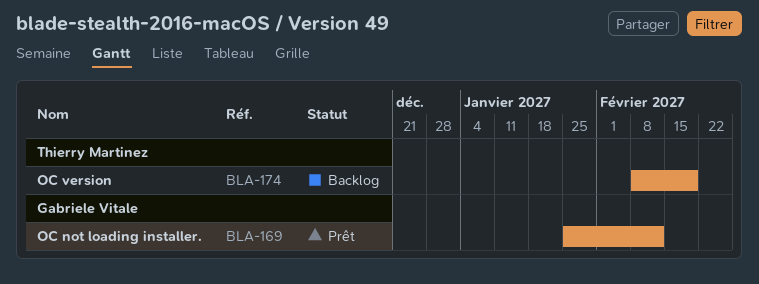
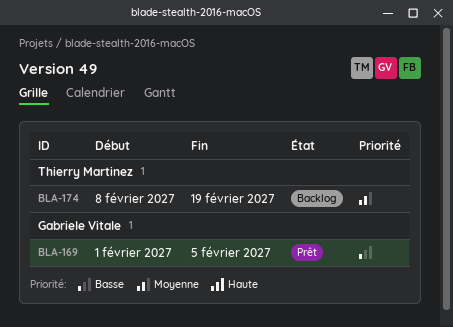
BLA-169, start: Jan 25 -> Feb 1
BLA-169, due: Feb 12 -> Feb 5

